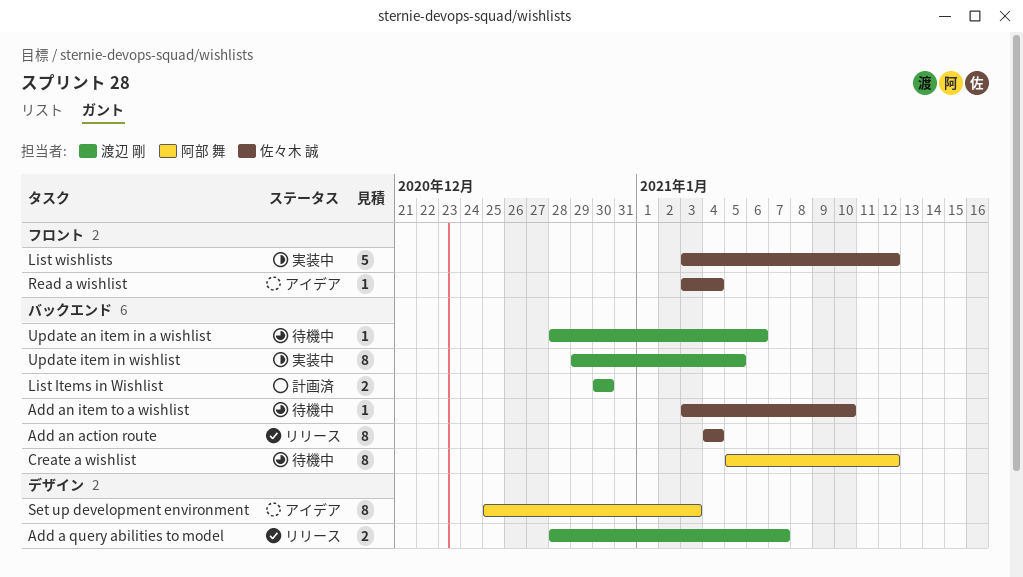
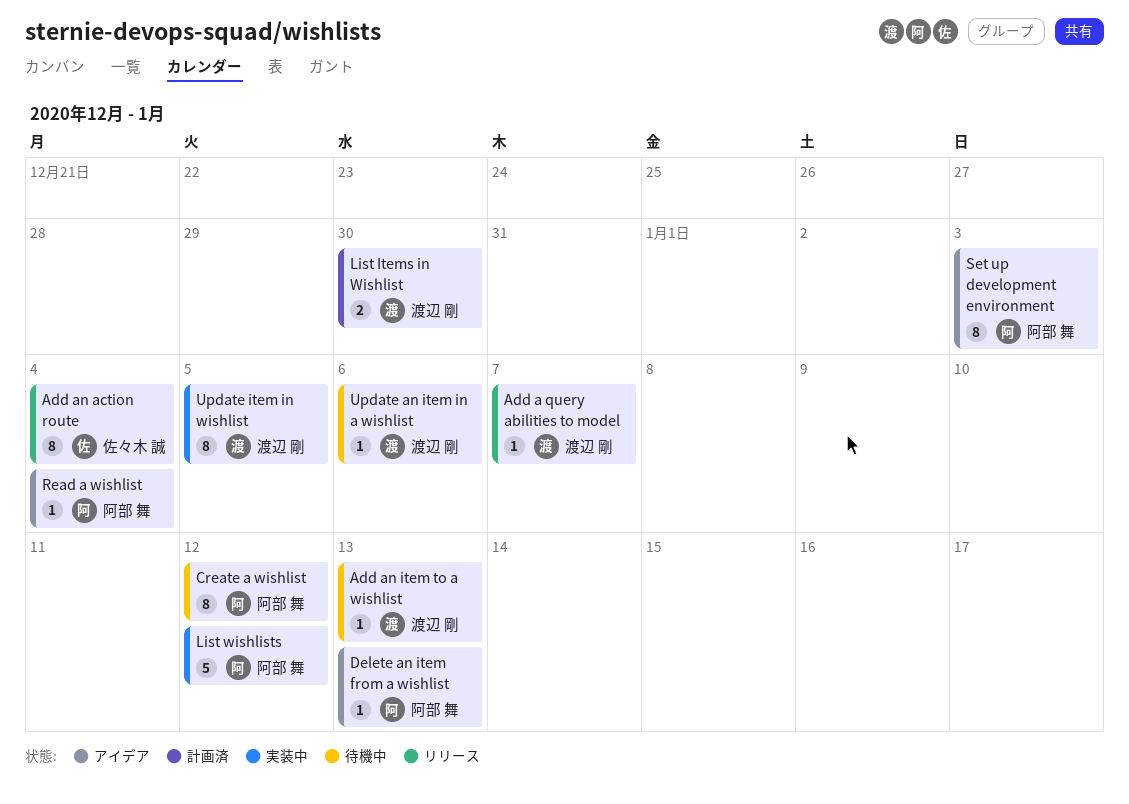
Add a query abilities to model, estimate: 2 -> 1
Add an item to a wishlist, owner: 佐々木 誠 -> 渡辺 剛
Add an item to a wishlist, due: Jan 10 -> Jan 13
Delete an item from a wishlist: none -> present
List wishlists, owner: 佐々木 誠 -> 阿部 舞
Read a wishlist, owner: 佐々木 誠 -> 阿部 舞

